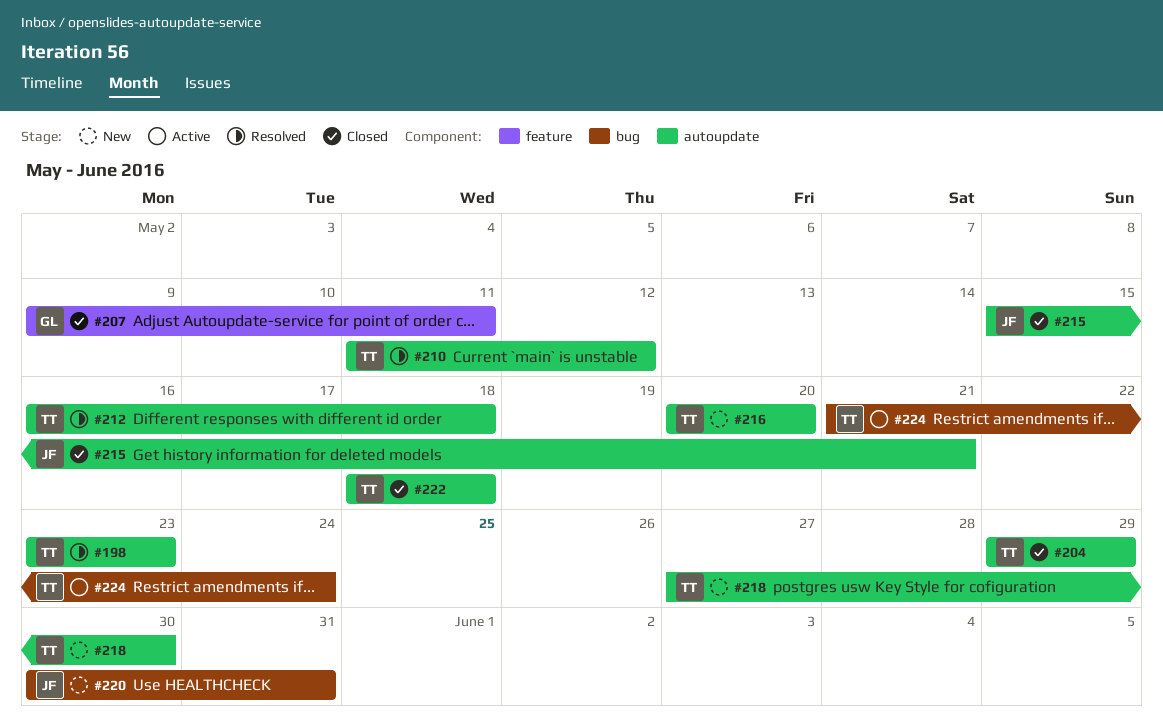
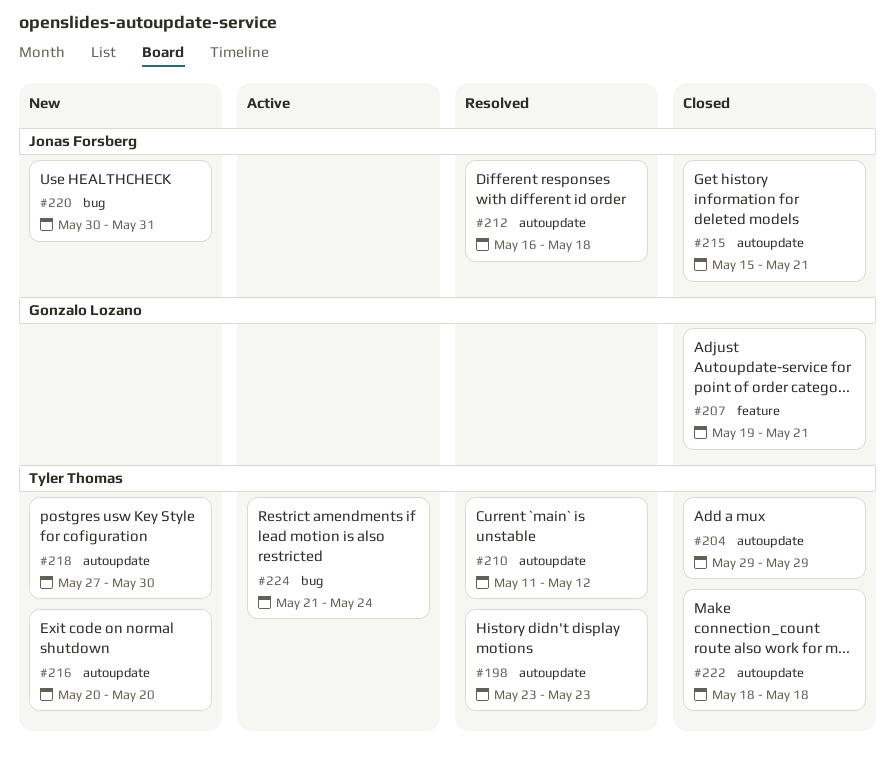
#207, start: May 9 -> May 19
#207, due: May 11 -> May 21
#212, owner: Tyler Thomas -> Jonas Forsberg

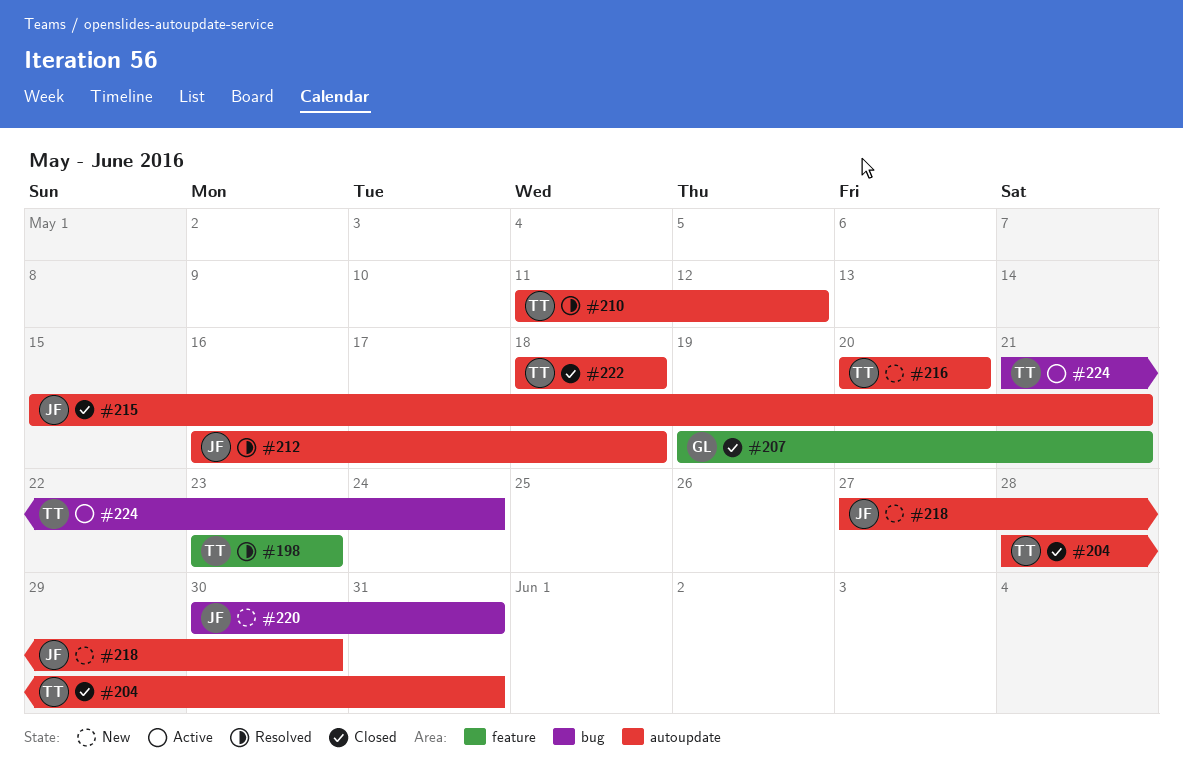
#198, label: autoupdate -> feature
#204, start: May 29 -> May 28
#204, due: May 29 -> May 31
#218, owner: Tyler Thomas -> Jonas Forsberg

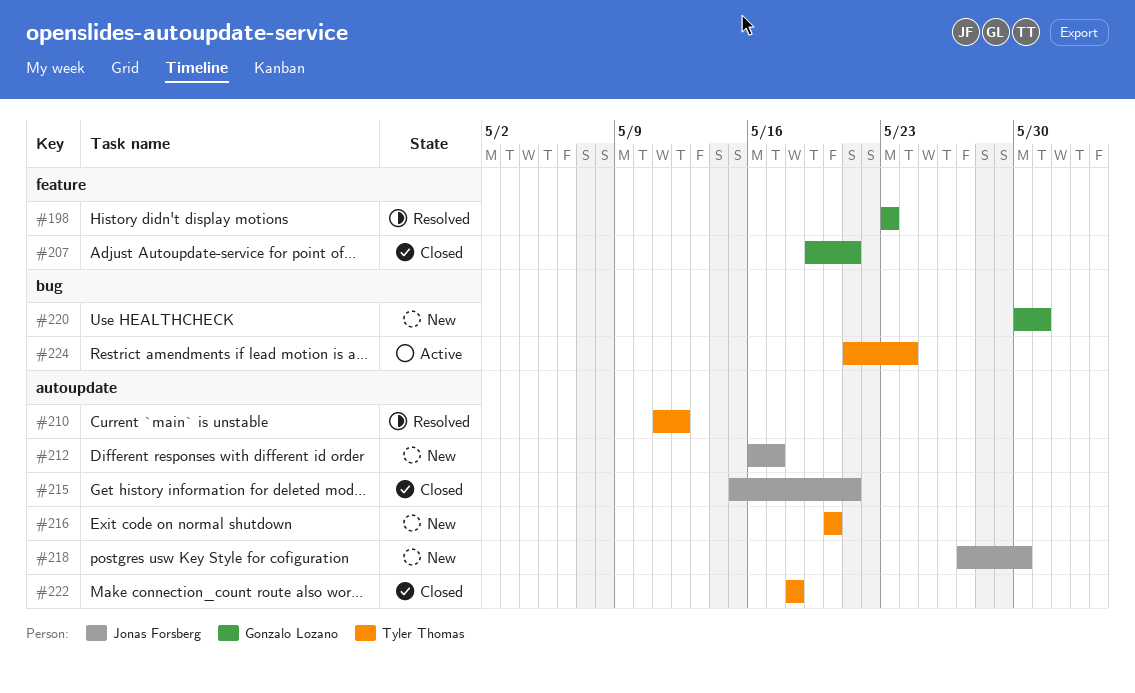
#198, owner: Tyler Thomas -> Gonzalo Lozano
#204: present -> none
#212, status: Resolved -> New
#212, due: May 18 -> May 17
#220, owner: Jonas Forsberg -> Gonzalo Lozano

